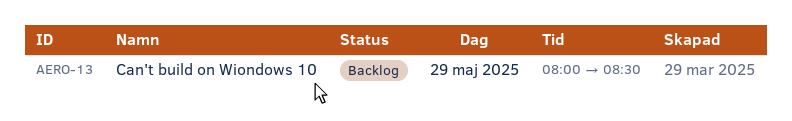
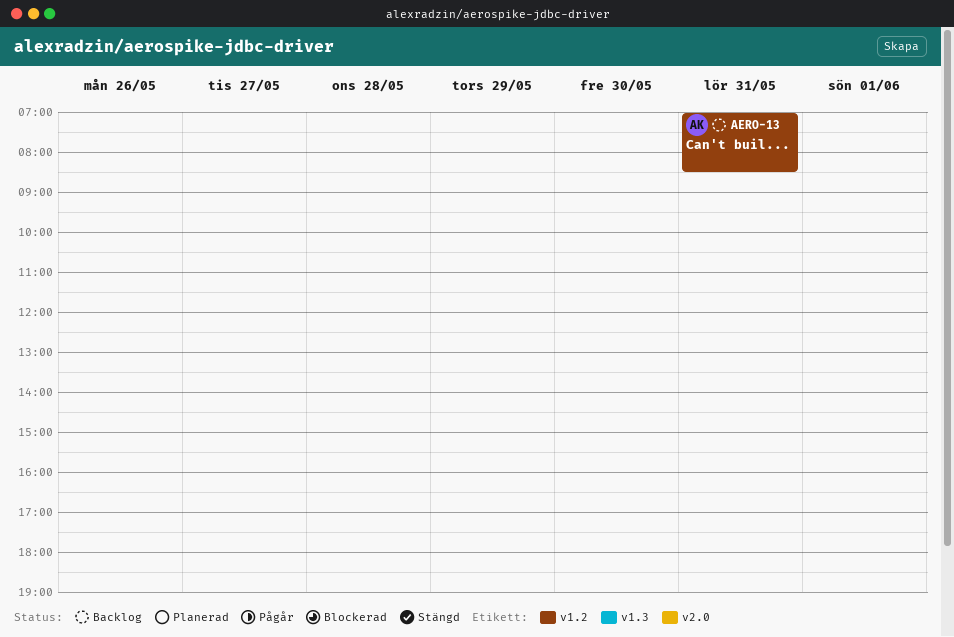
AERO-13, day: May 29 -> May 31
AERO-13, begins: 08:00 -> 07:00

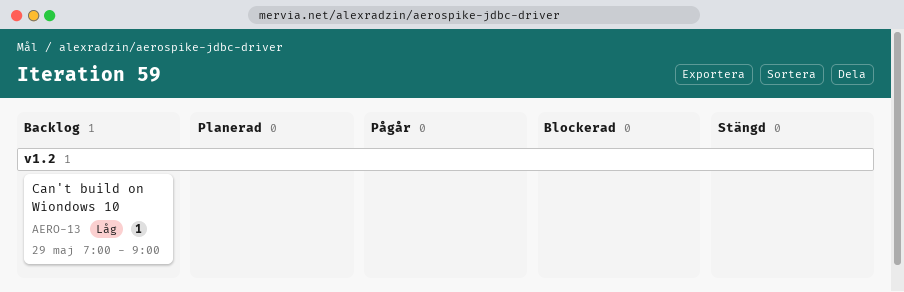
AERO-13, day: May 31 -> May 29
AERO-13, ends: 08:30 -> 09:00

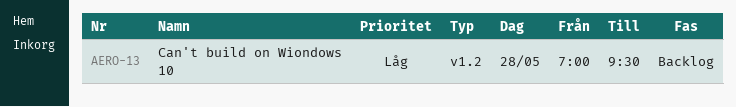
AERO-13, day: May 29 -> May 28
AERO-13, ends: 09:00 -> 09:30

